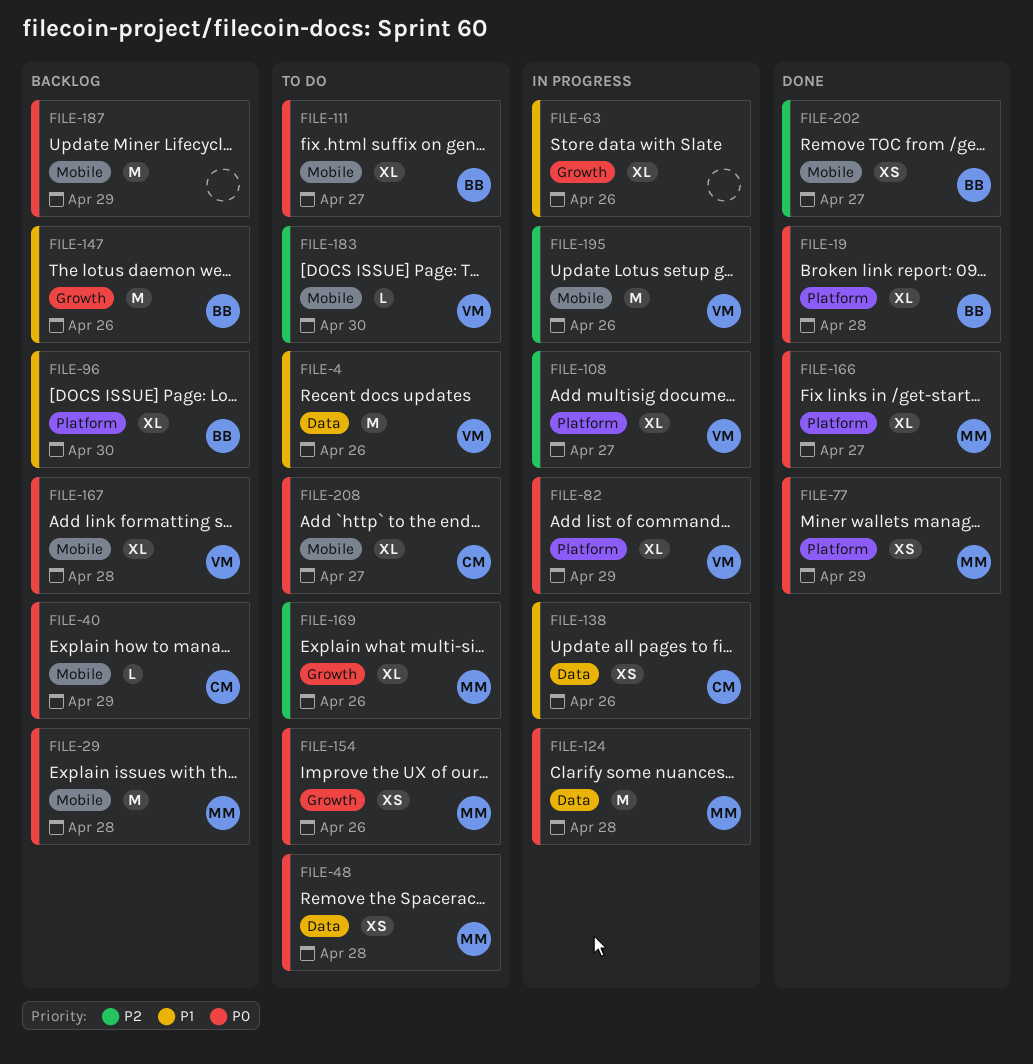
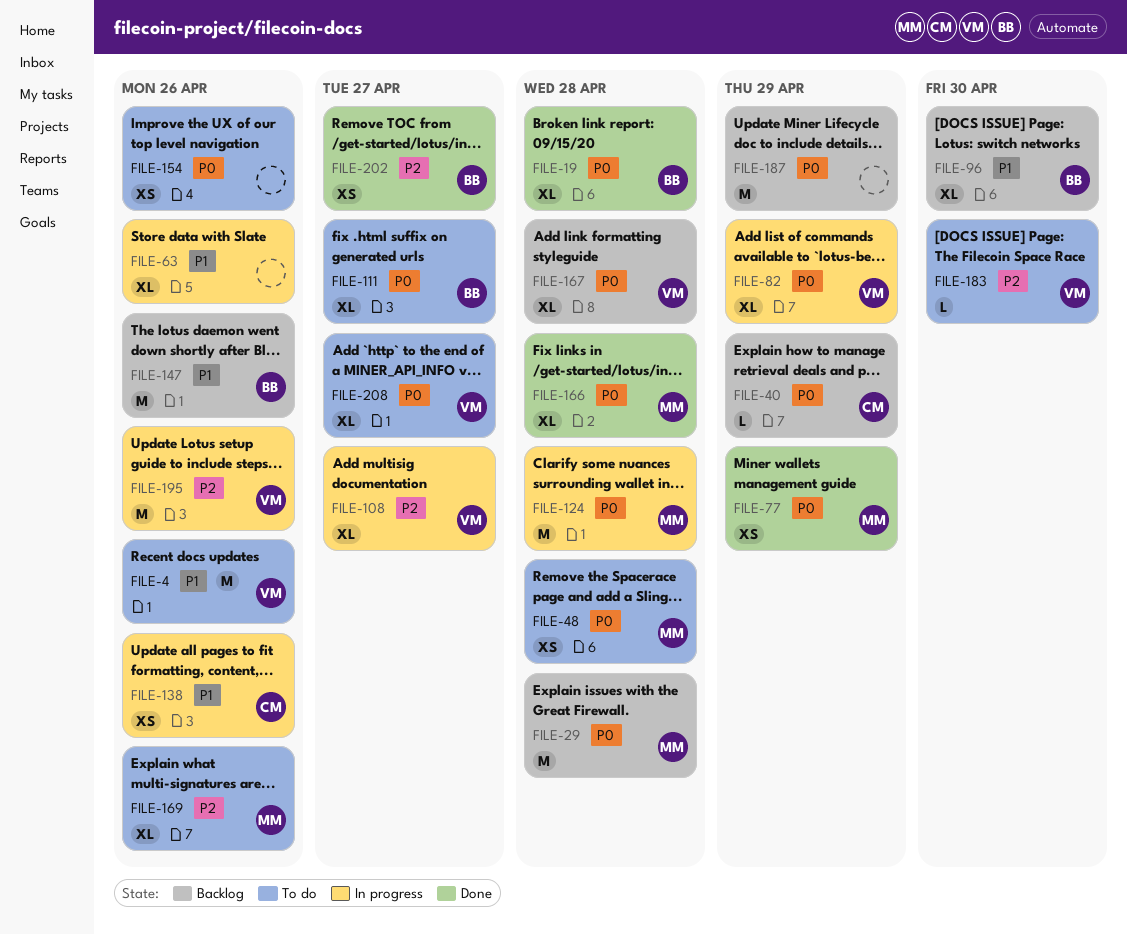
FILE-154, owner: MM -> none
FILE-166, due: Apr 27 -> Apr 28
FILE-208, owner: CM -> VM

